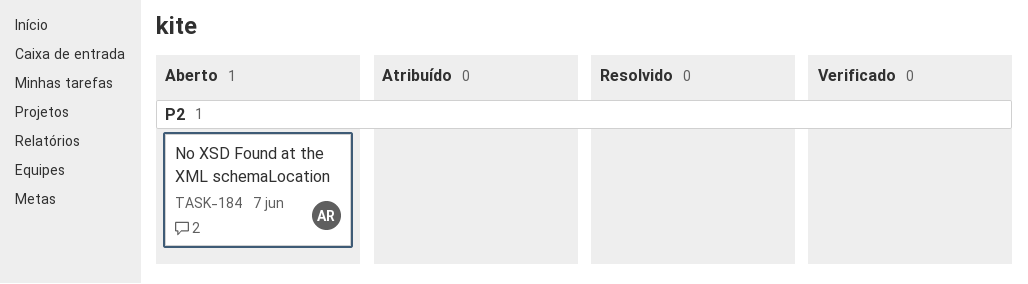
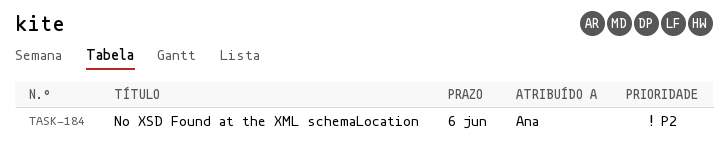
TASK-184, due: Jun 7 -> Jun 6

